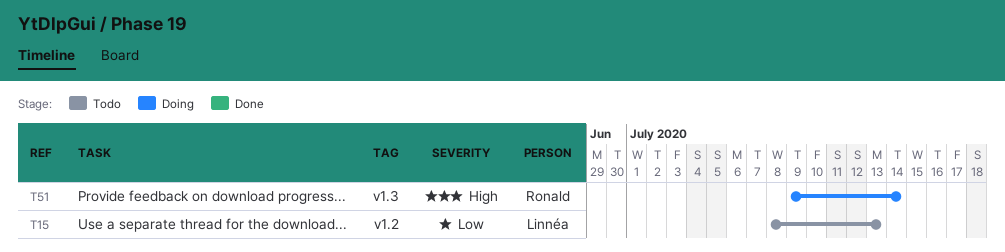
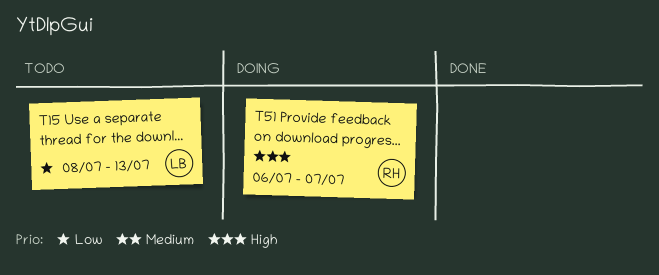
T51, start: Jul 9 -> Jul 6
T51, due: Jul 14 -> Jul 7

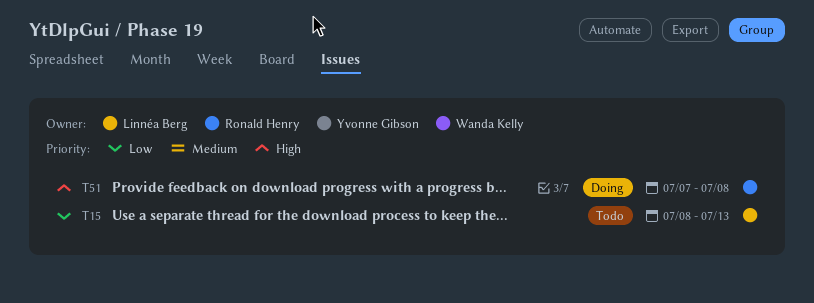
T51, start: Jul 6 -> Jul 7
T51, due: Jul 7 -> Jul 8

